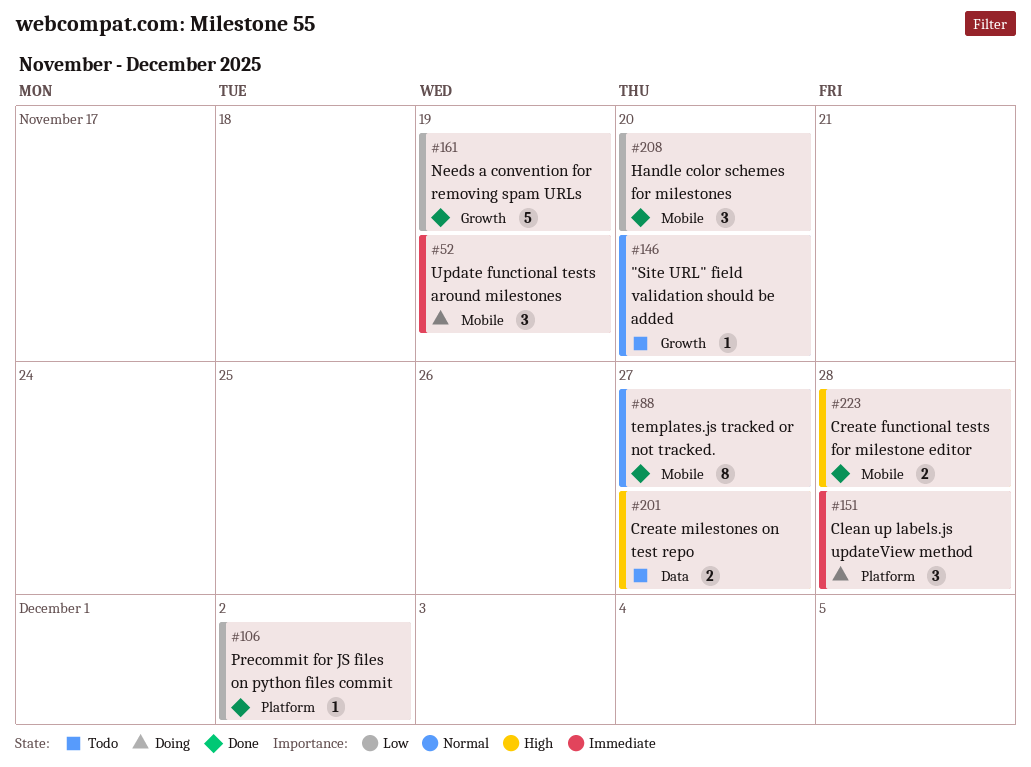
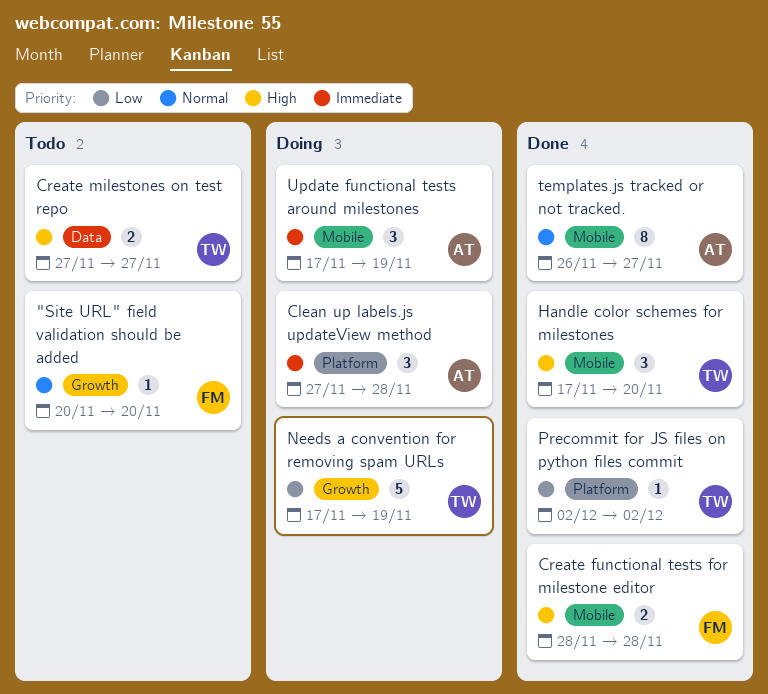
Handle color schemes for milestones, priority: Low -> High
Needs a convention for removing spam URLs, status: Done -> Doing

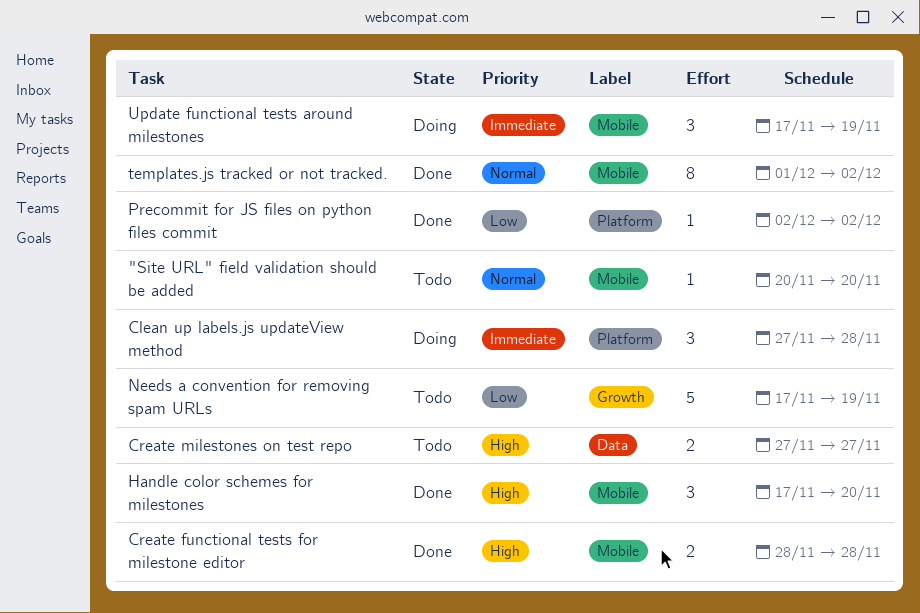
"Site URL" field validation should be added, label: Growth -> Mobile
Needs a convention for removing spam URLs, status: Doing -> Todo
templates.js tracked or not tracked., start: Nov 26 -> Dec 1
templates.js tracked or not tracked., due: Nov 27 -> Dec 2

